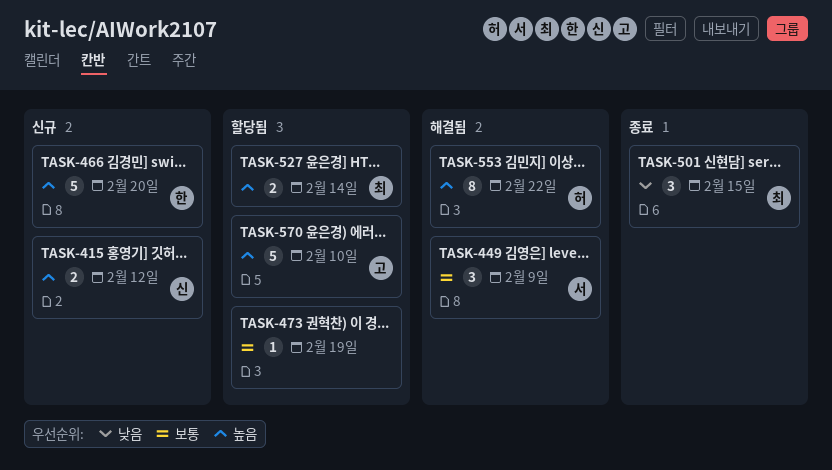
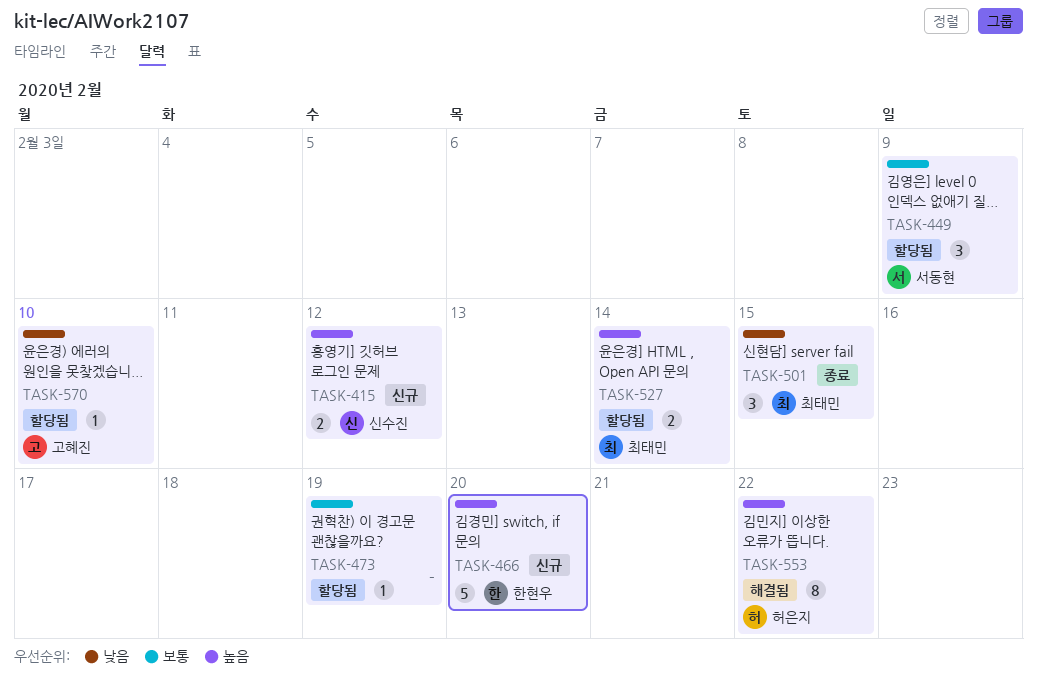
TASK-449, status: 해결됨 -> 할당됨
TASK-570, priority: 높음 -> 낮음
TASK-570, estimate: 5 -> 1

